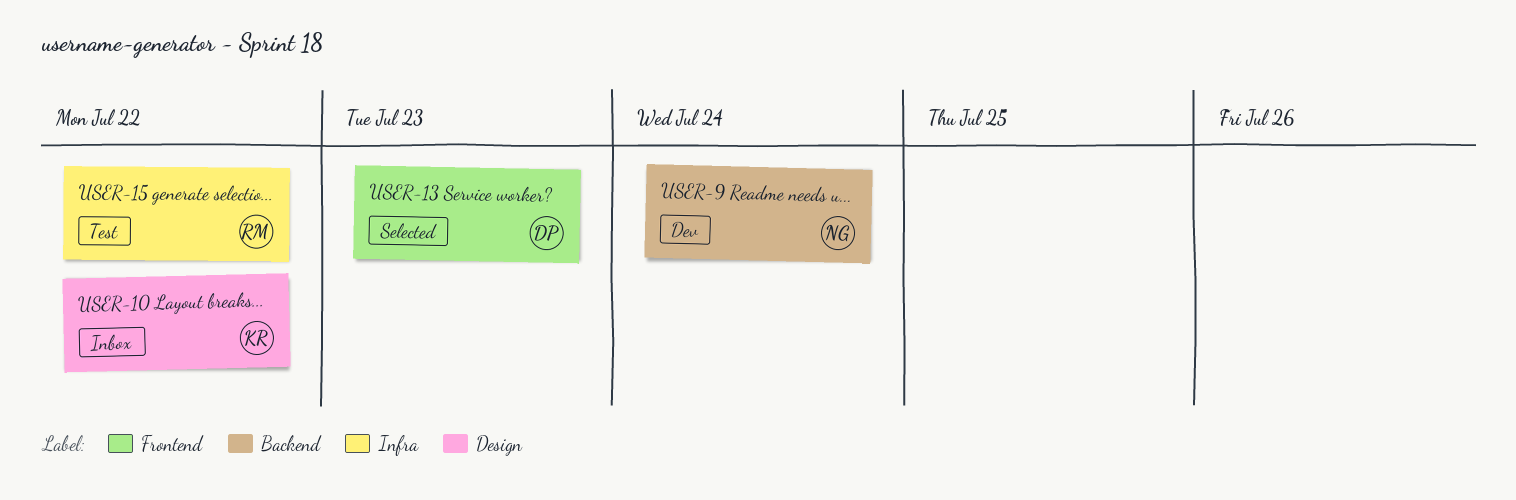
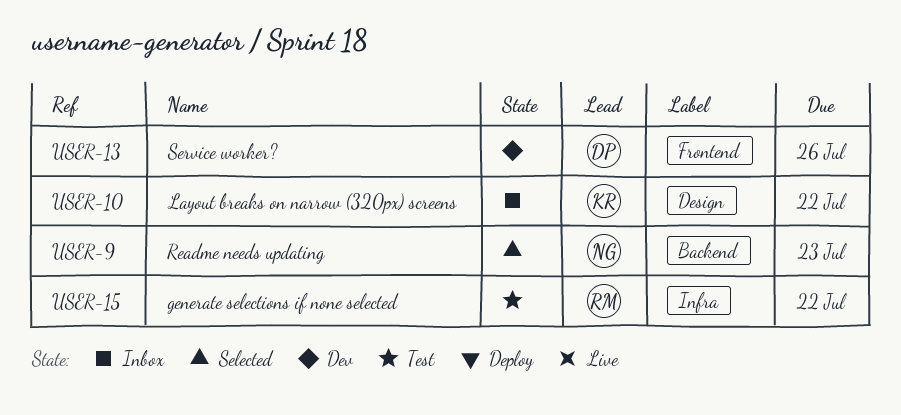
USER-9, status: Dev -> Selected
USER-9, due: Jul 24 -> Jul 23
USER-13, status: Selected -> Dev
USER-13, due: Jul 23 -> Jul 26

